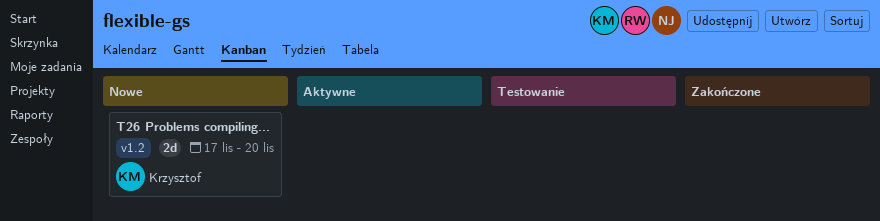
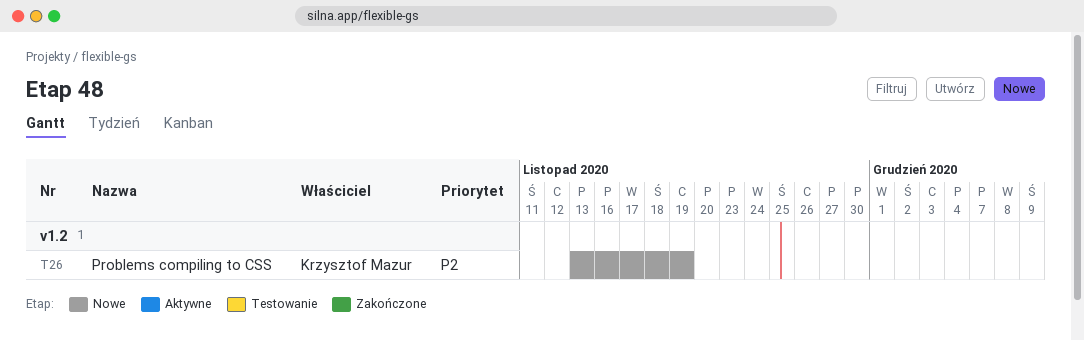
T26, start: Nov 17 -> Nov 13
T26, due: Nov 20 -> Nov 19

